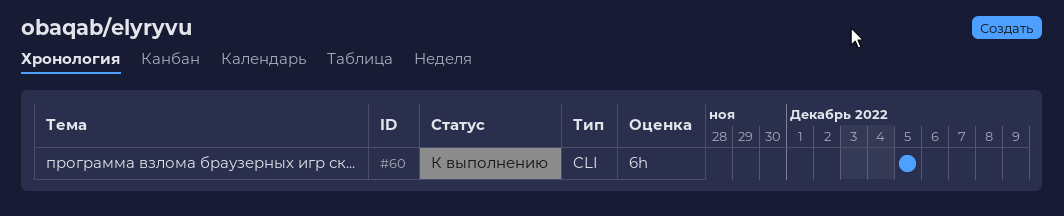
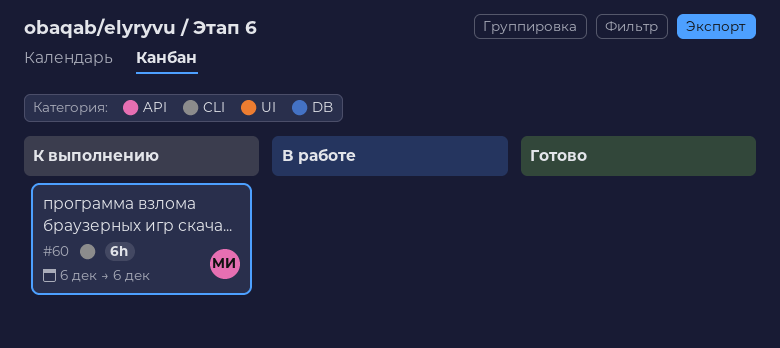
#60, start: Dec 5 -> Dec 6
#60, due: Dec 5 -> Dec 6

